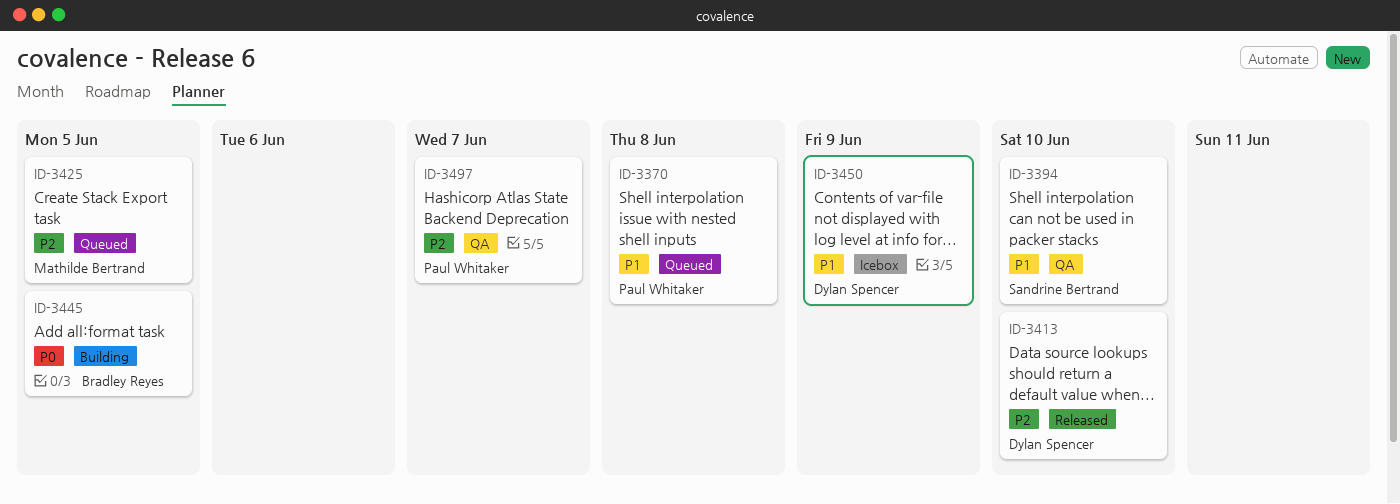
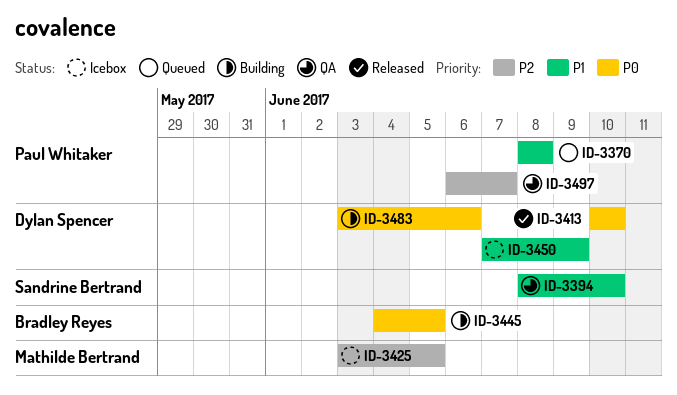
ID-3413, priority: P2 -> P0
ID-3425, status: Queued -> Icebox
ID-3483: none -> present

